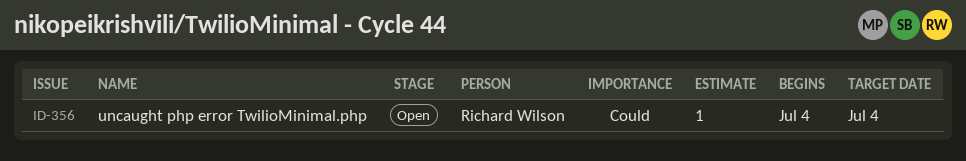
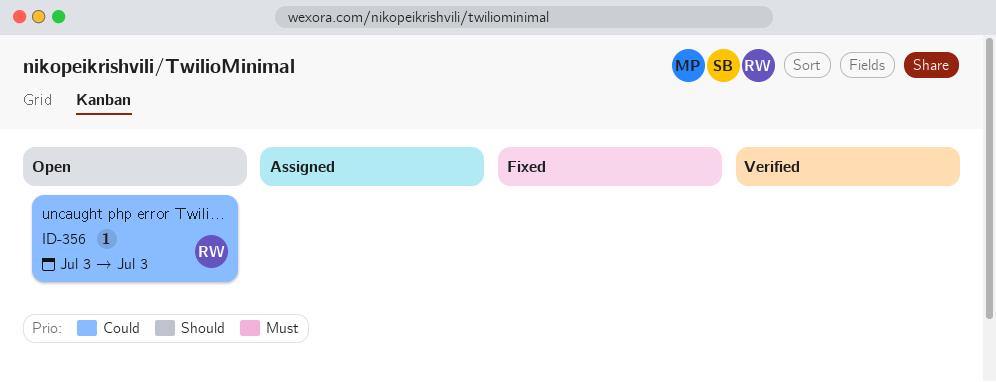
ID-356, start: Jul 4 -> Jul 3
ID-356, due: Jul 4 -> Jul 3

